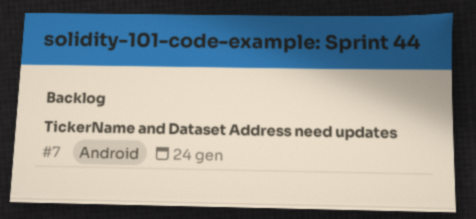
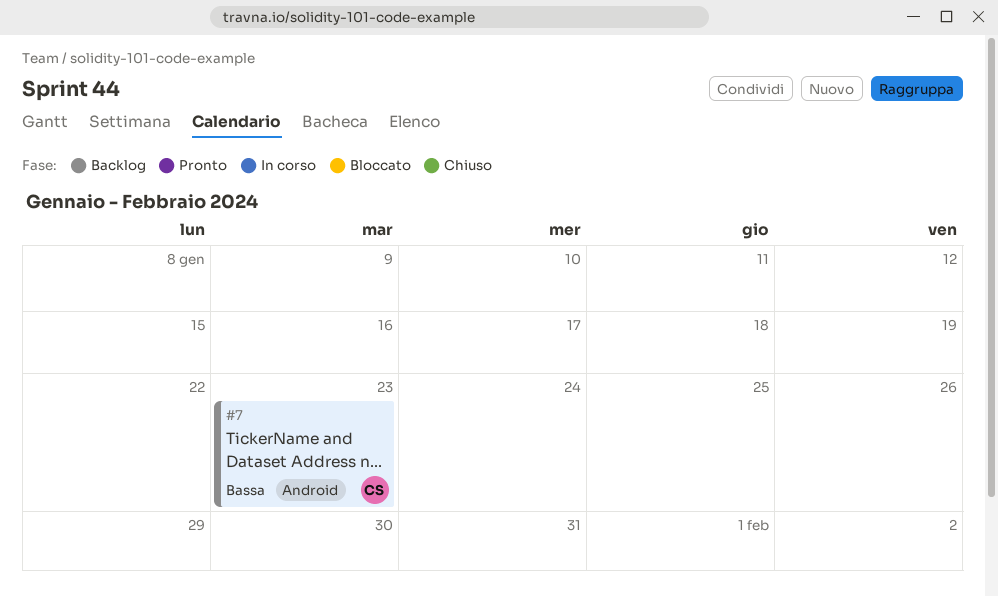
#7, due: Jan 24 -> Jan 23

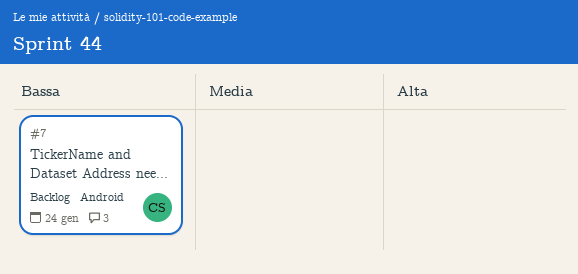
#7, due: Jan 23 -> Jan 24

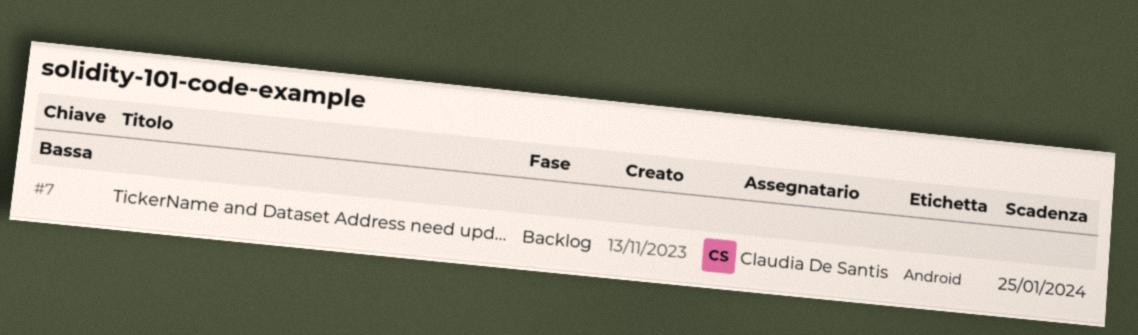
#7, due: Jan 24 -> Jan 25

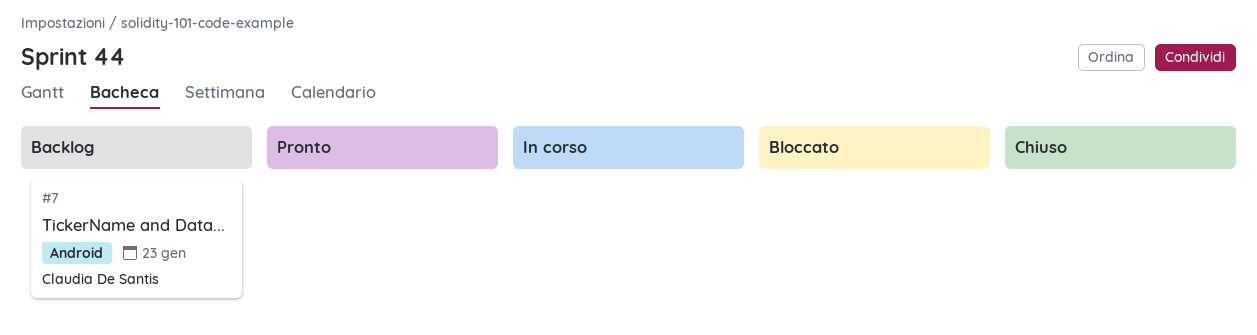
#7, due: Jan 25 -> Jan 23

